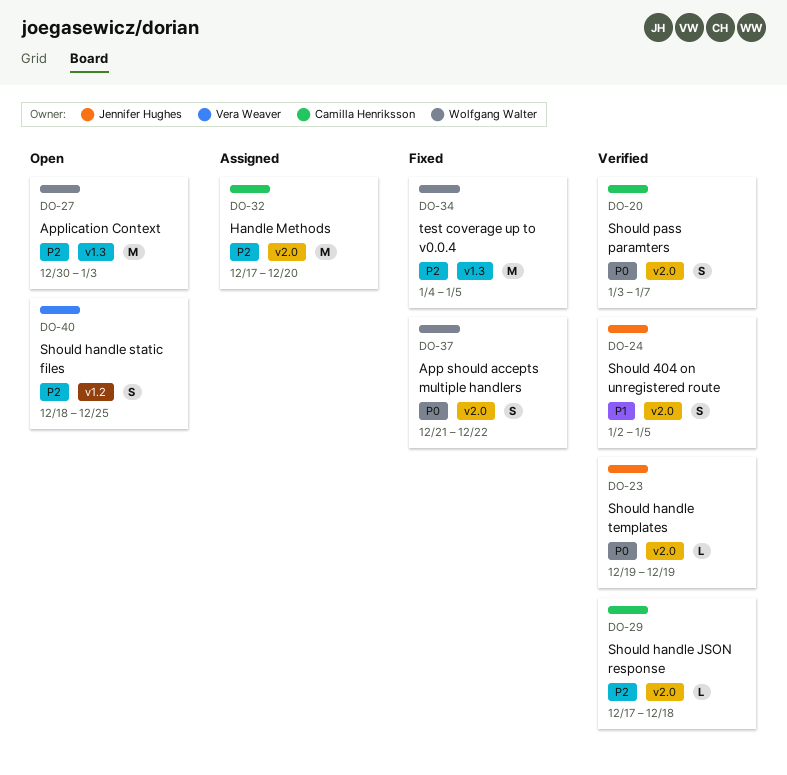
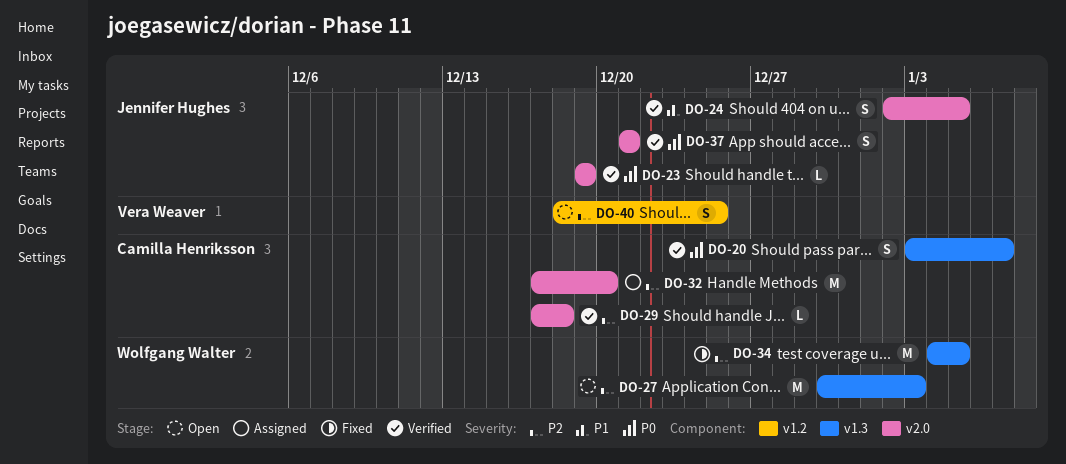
DO-20, label: v2.0 -> v1.3
DO-37, status: Fixed -> Verified
DO-37, owner: Wolfgang Walter -> Jennifer Hughes
DO-37, due: Dec 22 -> Dec 21

